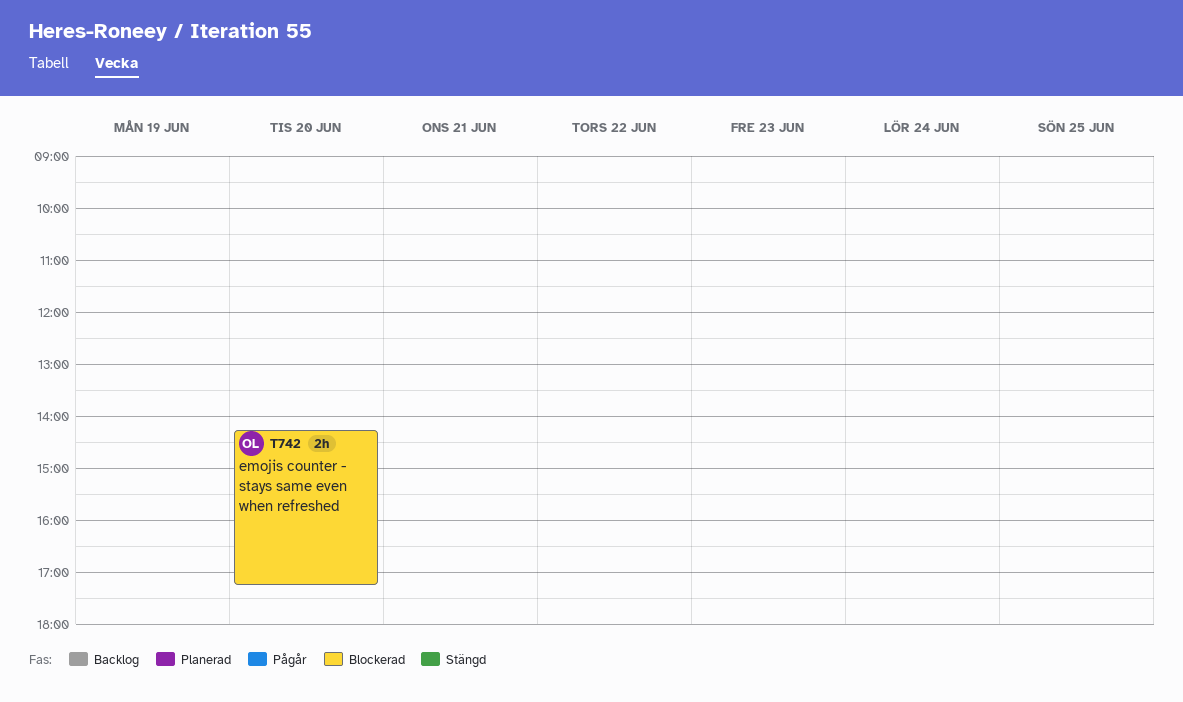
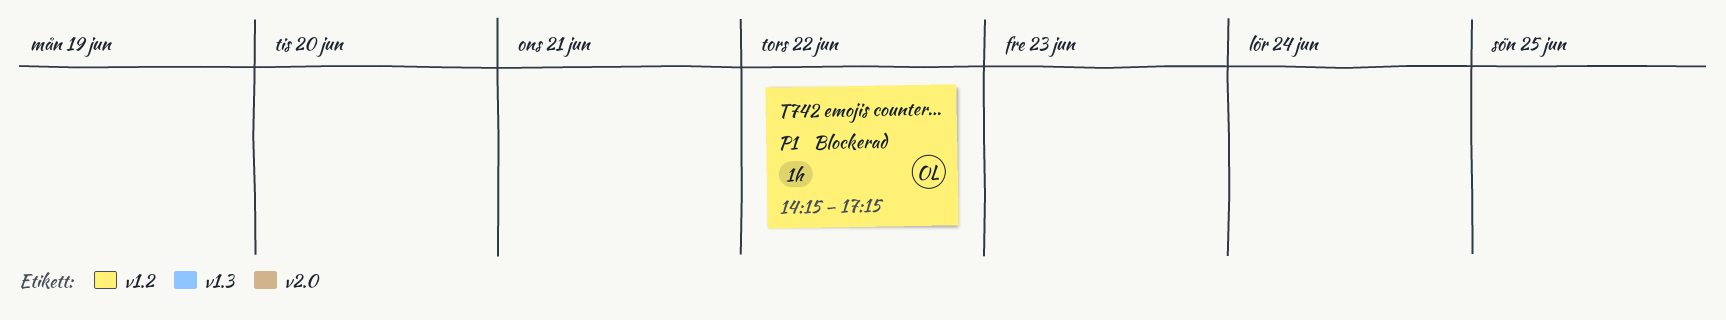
T742, estimate: 2h -> 1h
T742, day: Jun 20 -> Jun 22

